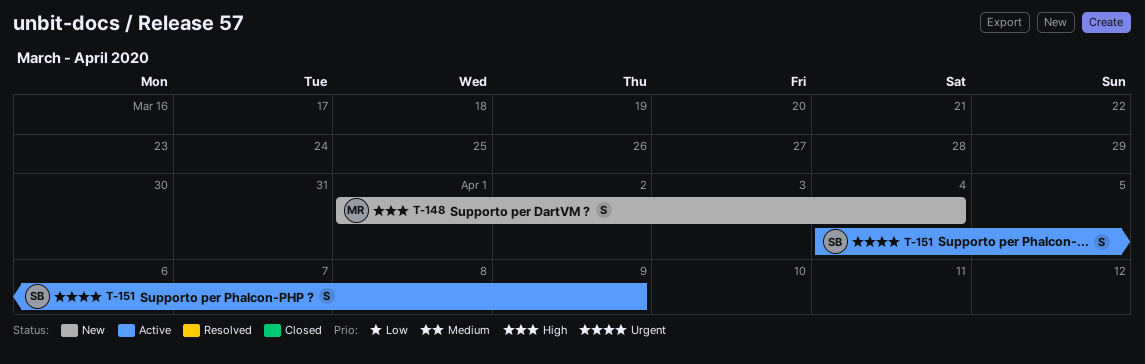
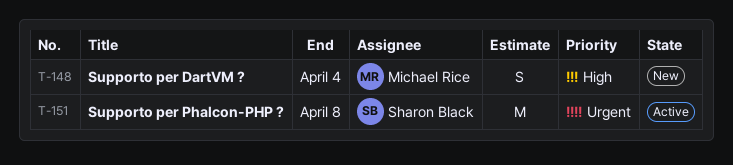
T-151, estimate: S -> M
T-151, due: Apr 9 -> Apr 8

